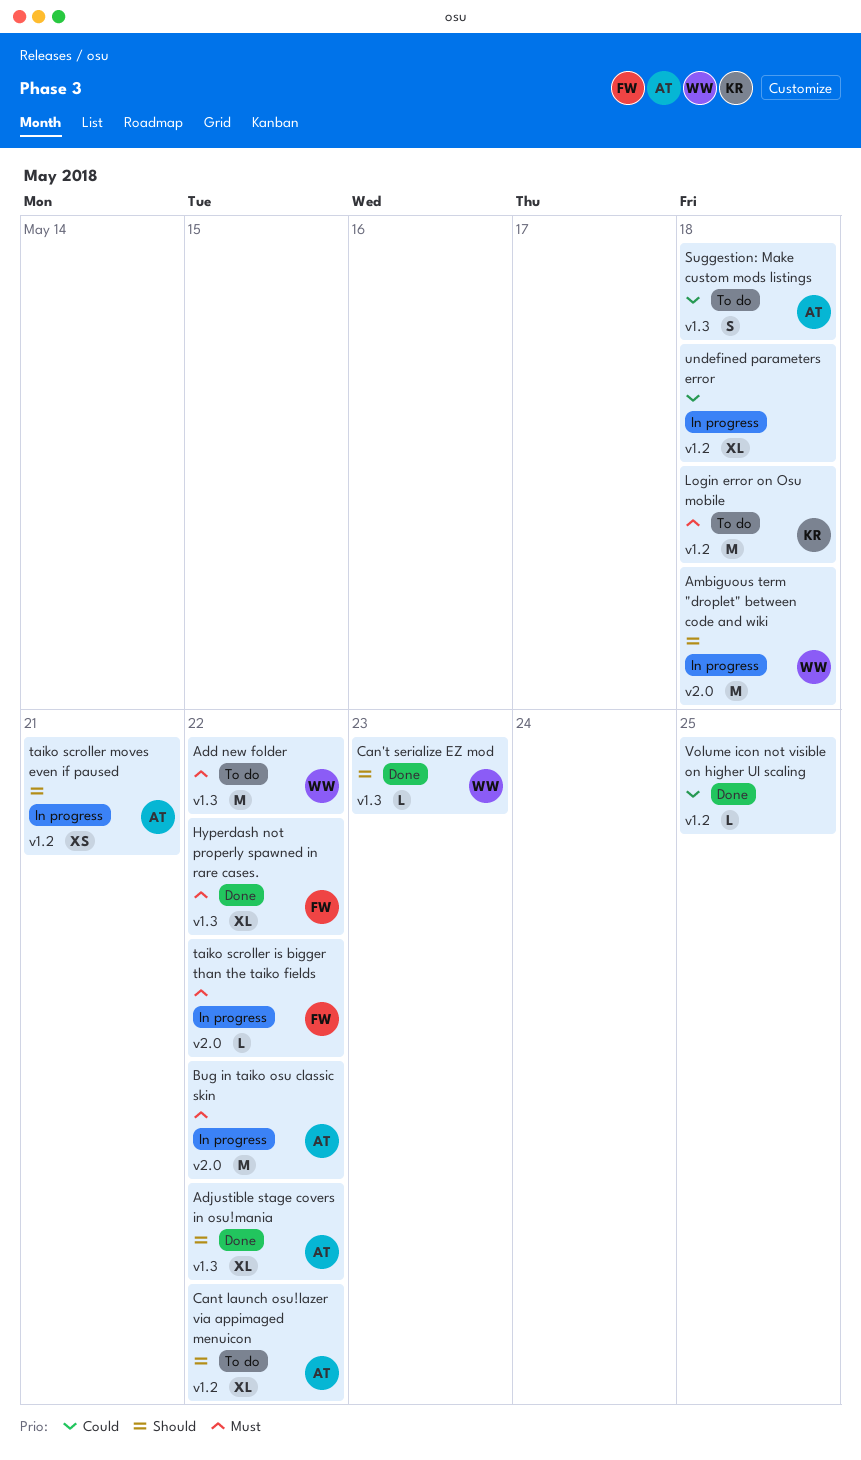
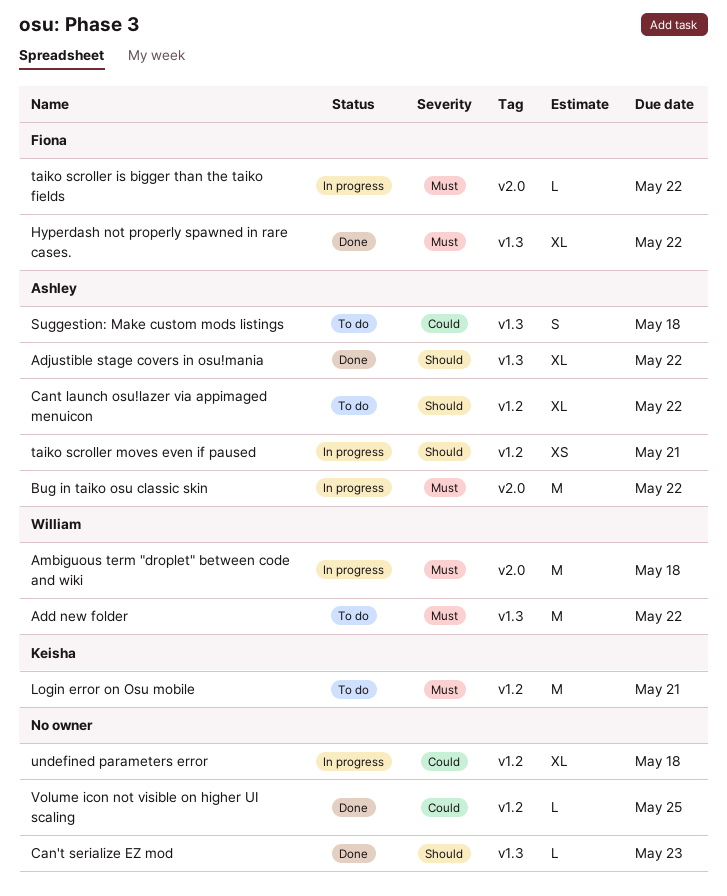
Ambiguous term "droplet" between code and wiki, priority: Should -> Must
Can't serialize EZ mod, owner: William -> none
Login error on Osu mobile, due: May 18 -> May 21

